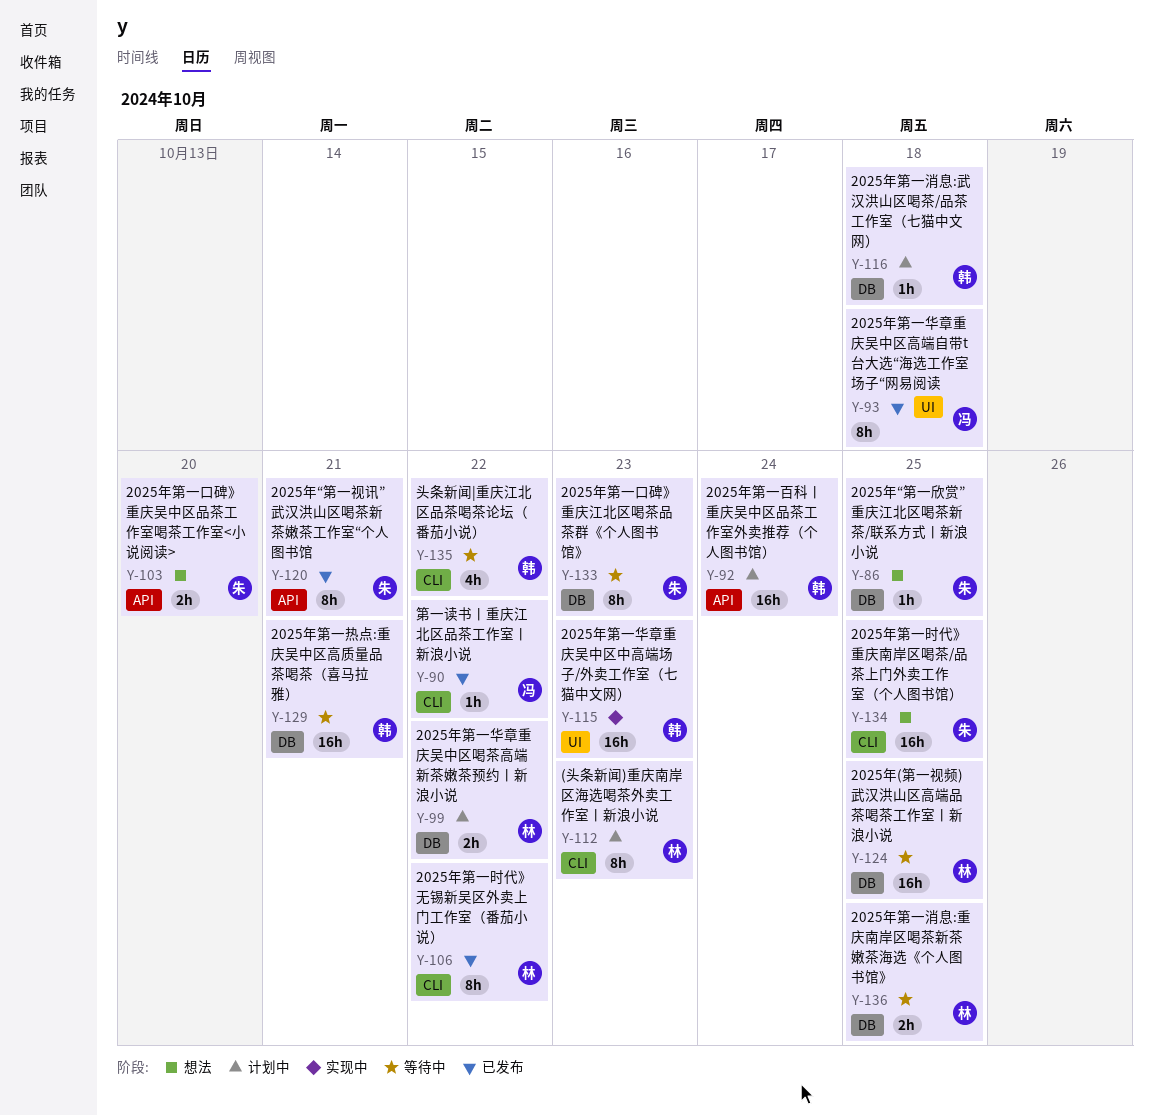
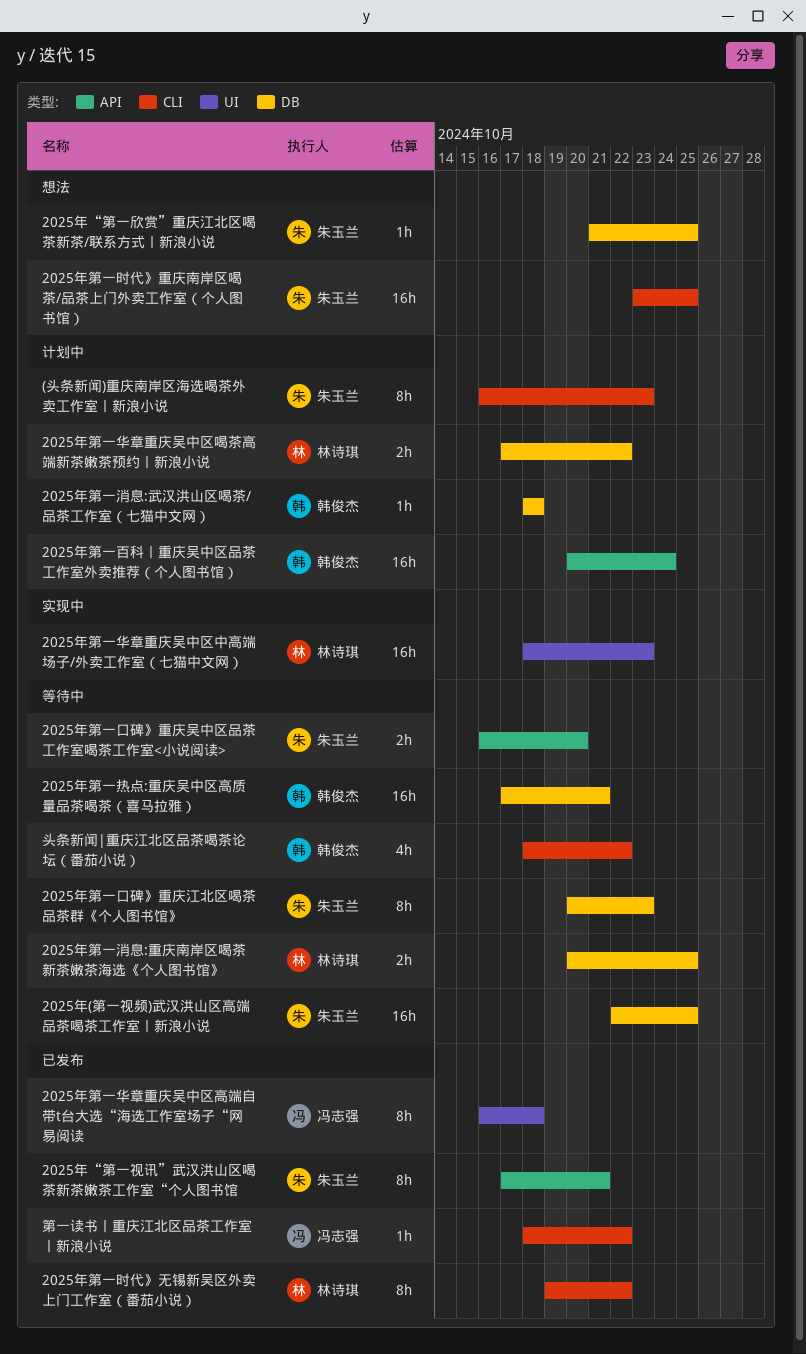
(头条新闻)重庆南岸区海选喝茶外卖工作室丨新浪小说, owner: 林诗琪 -> 朱玉兰
2025年(第一视频)武汉洪山区高端品茶喝茶工作室丨新浪小说, owner: 林诗琪 -> 朱玉兰
2025年第一华章重庆吴中区中高端场子/外卖工作室（七猫中文网）, owner: 韩俊杰 -> 林诗琪
2025年第一口碑》重庆吴中区品茶工作室喝茶工作室<小说阅读>, status: 想法 -> 等待中

